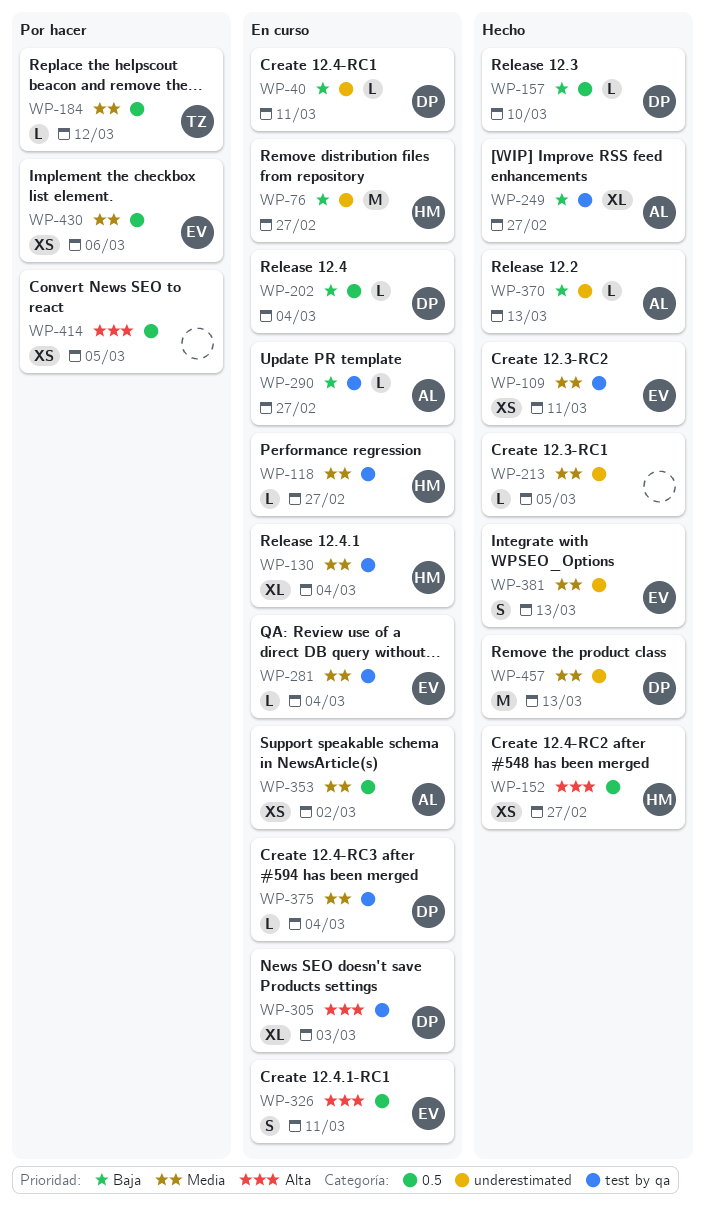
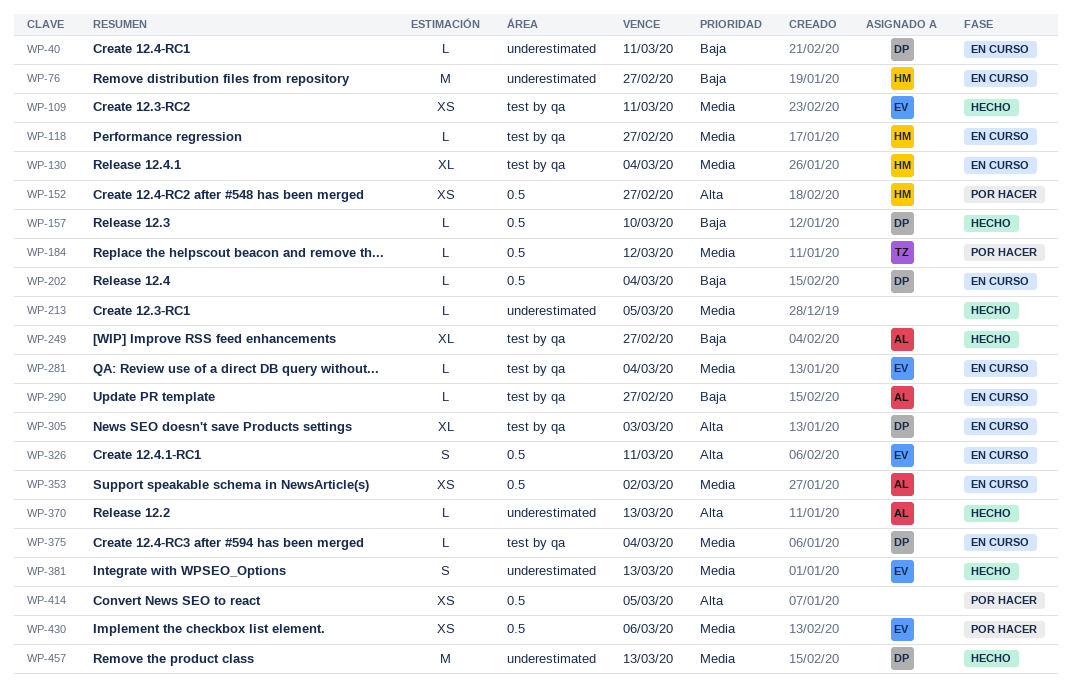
WP-152, status: Hecho -> Por hacer
WP-370, priority: Baja -> Alta

